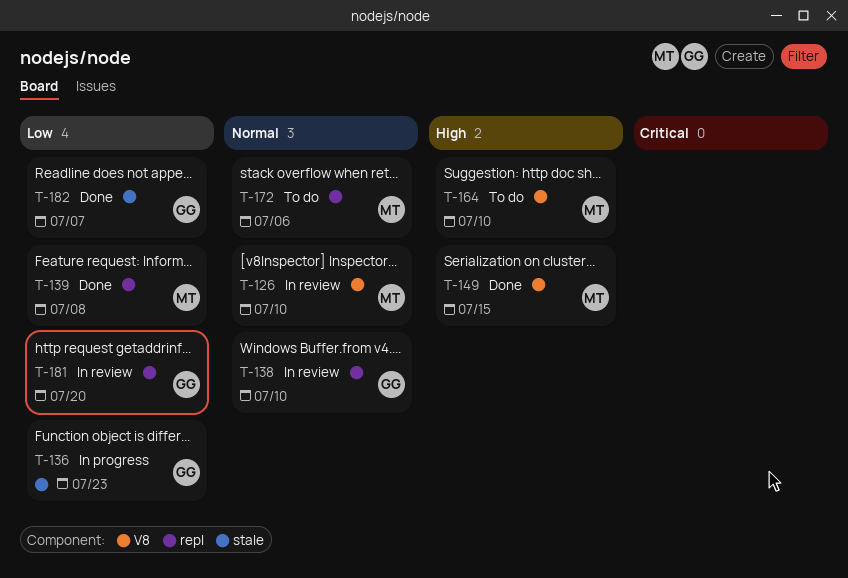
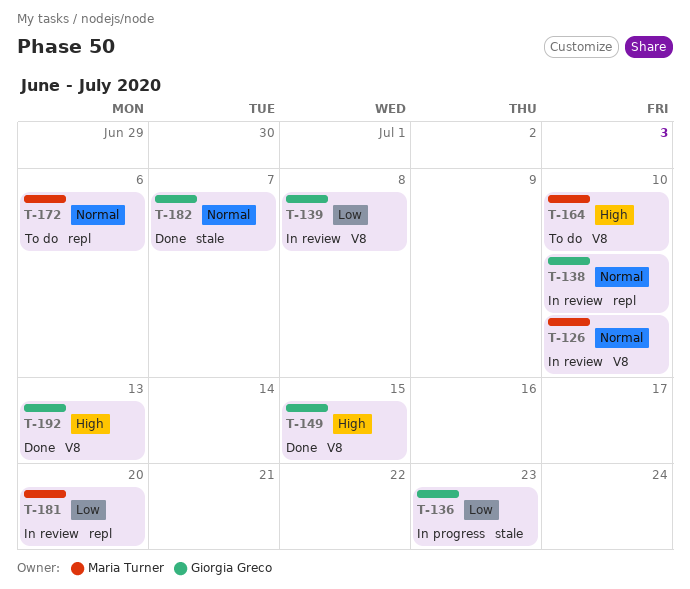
T-139, status: Done -> In review
T-139, owner: Maria Turner -> Giorgia Greco
T-139, label: repl -> V8
T-149, owner: Maria Turner -> Giorgia Greco
T-181, owner: Giorgia Greco -> Maria Turner
T-182, priority: Low -> Normal
T-192: none -> present

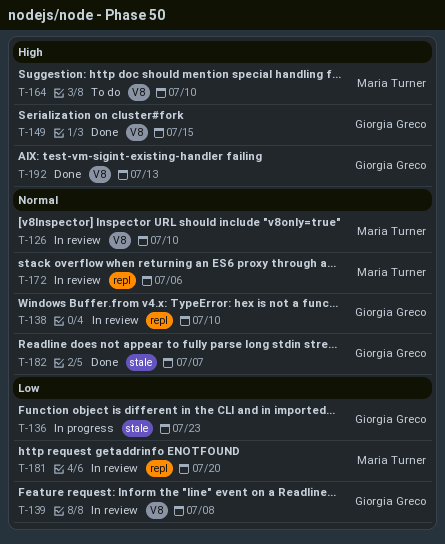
T-172, status: To do -> In review

